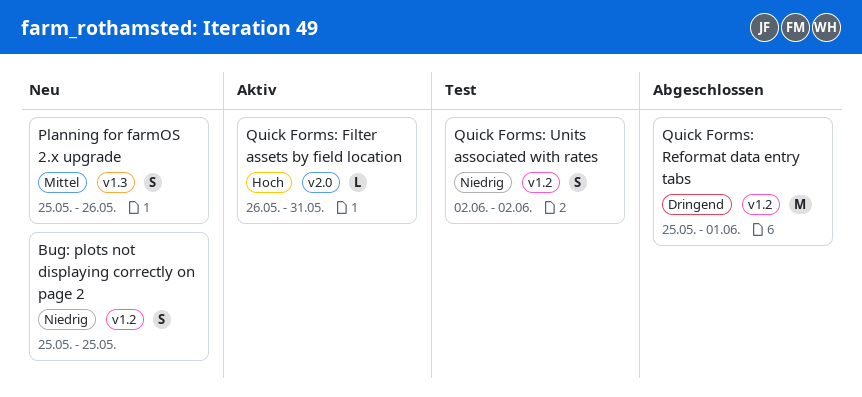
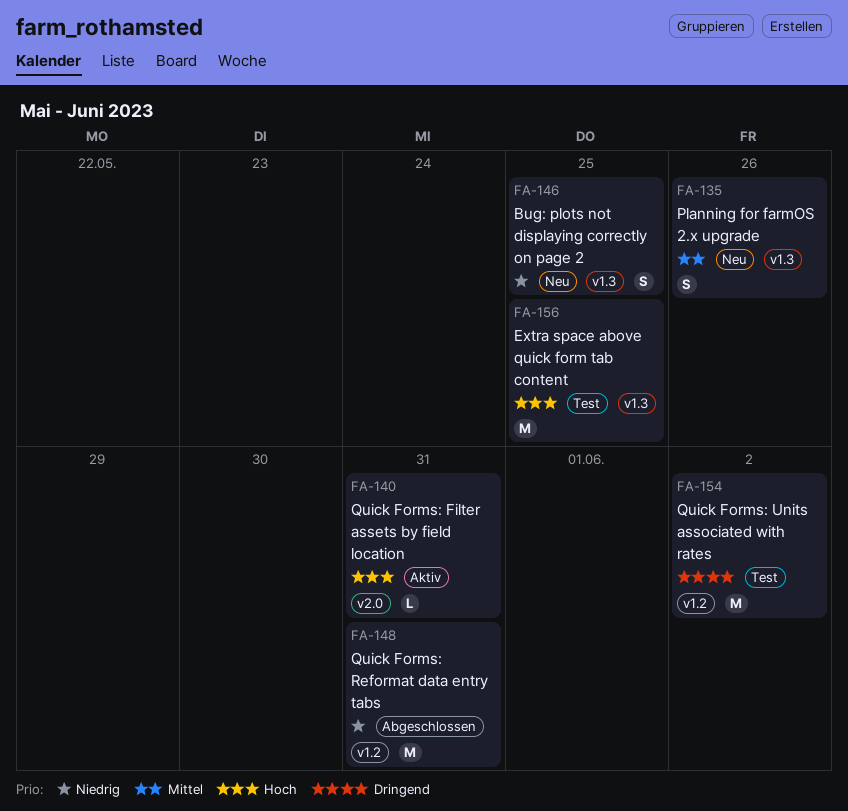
Bug: plots not displaying correctly on page 2, label: v1.2 -> v1.3
Extra space above quick form tab content: none -> present
Quick Forms: Reformat data entry tabs, priority: Dringend -> Niedrig
Quick Forms: Reformat data entry tabs, due: Jun 1 -> May 31
Quick Forms: Units associated with rates, priority: Niedrig -> Dringend
Quick Forms: Units associated with rates, estimate: S -> M

